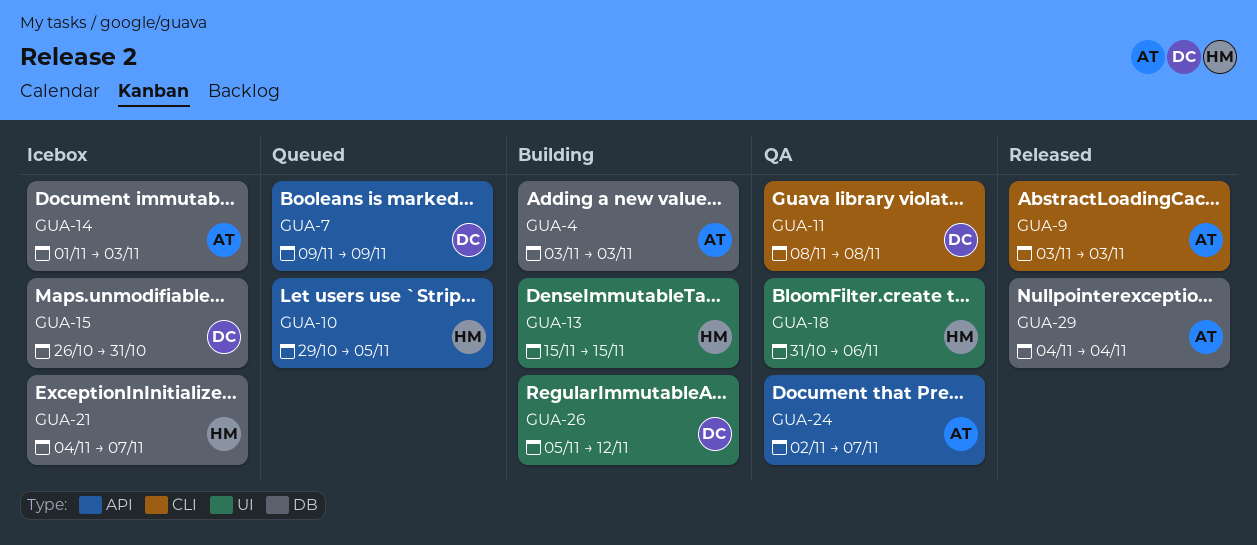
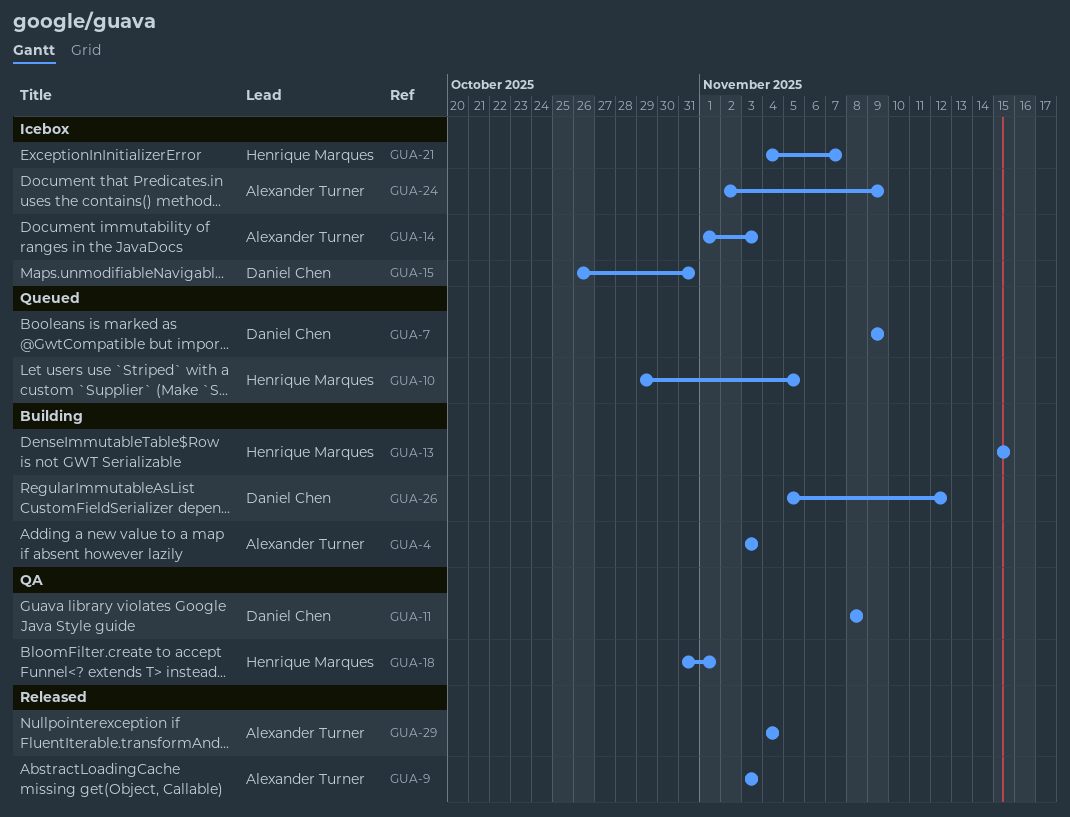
GUA-18, due: Nov 6 -> Nov 1
GUA-24, status: QA -> Icebox
GUA-24, due: Nov 7 -> Nov 9

